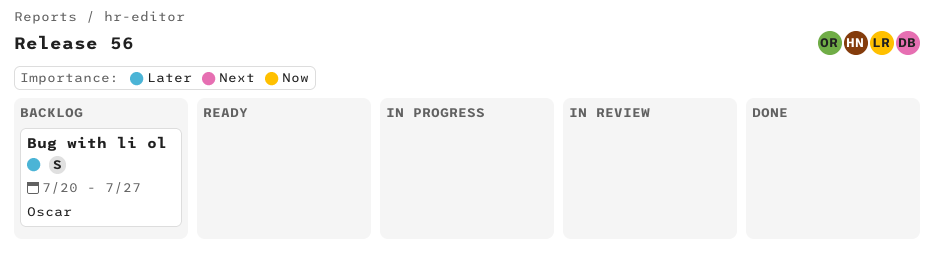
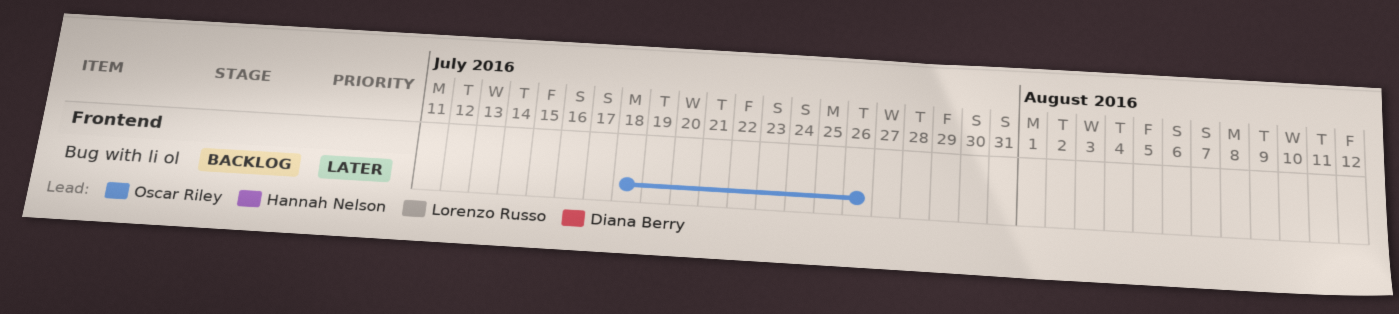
Bug with li ol, start: Jul 20 -> Jul 18
Bug with li ol, due: Jul 27 -> Jul 26

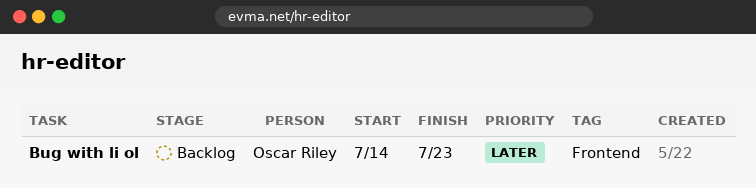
Bug with li ol, start: Jul 18 -> Jul 14
Bug with li ol, due: Jul 26 -> Jul 23

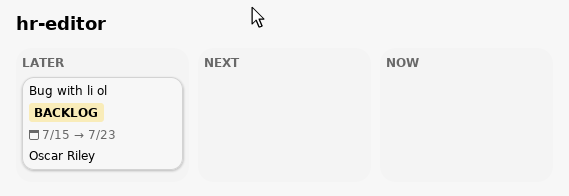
Bug with li ol, start: Jul 14 -> Jul 15

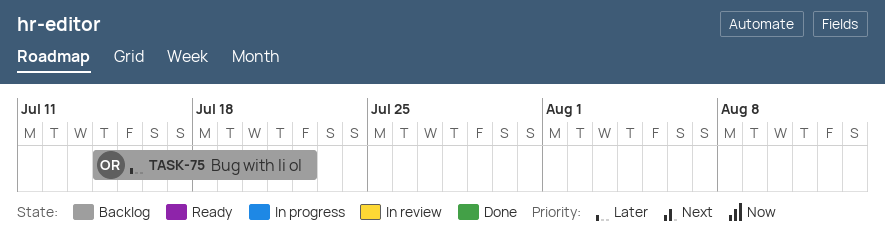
Bug with li ol, start: Jul 15 -> Jul 14
Bug with li ol, due: Jul 23 -> Jul 22

